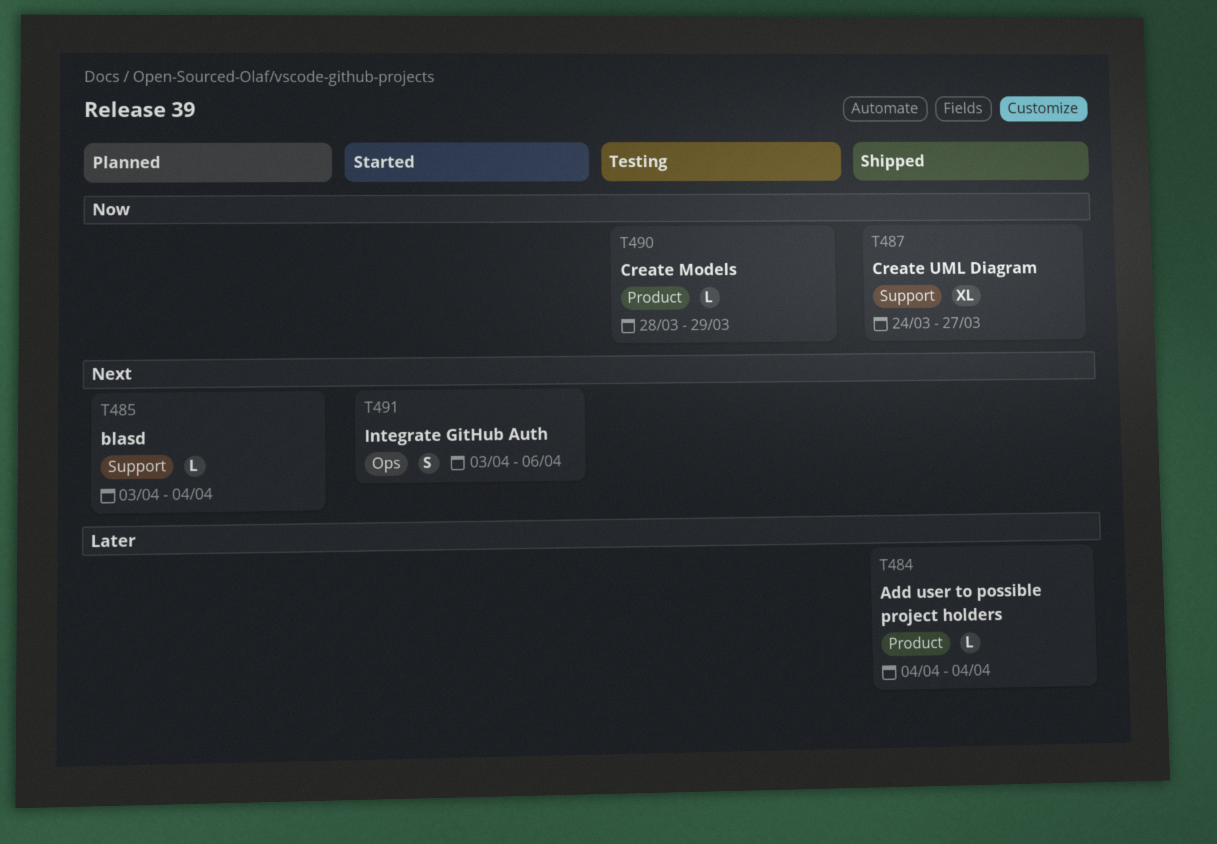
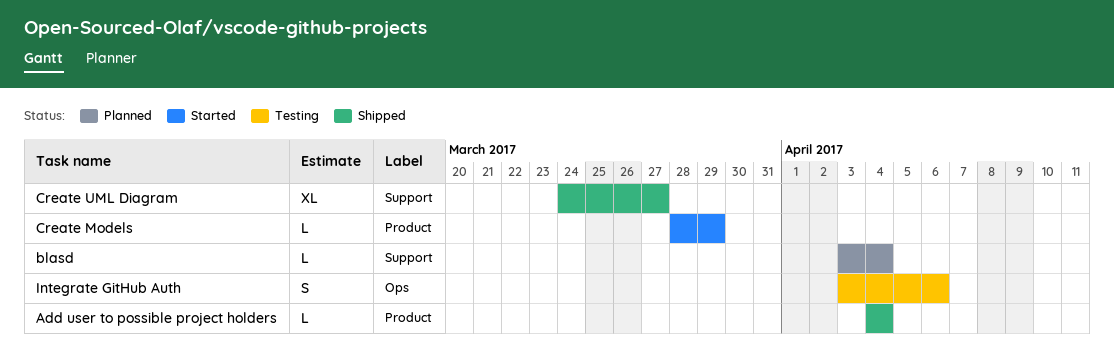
Create Models, status: Testing -> Started
Integrate GitHub Auth, status: Started -> Testing

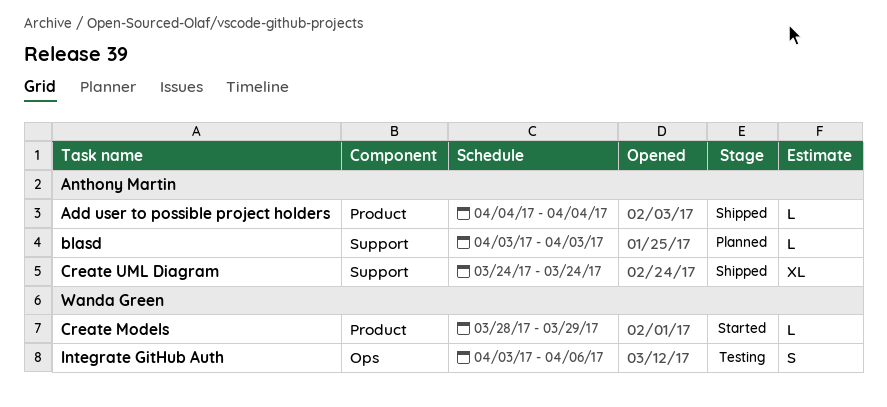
blasd, due: Apr 4 -> Apr 3
Create UML Diagram, due: Mar 27 -> Mar 24

